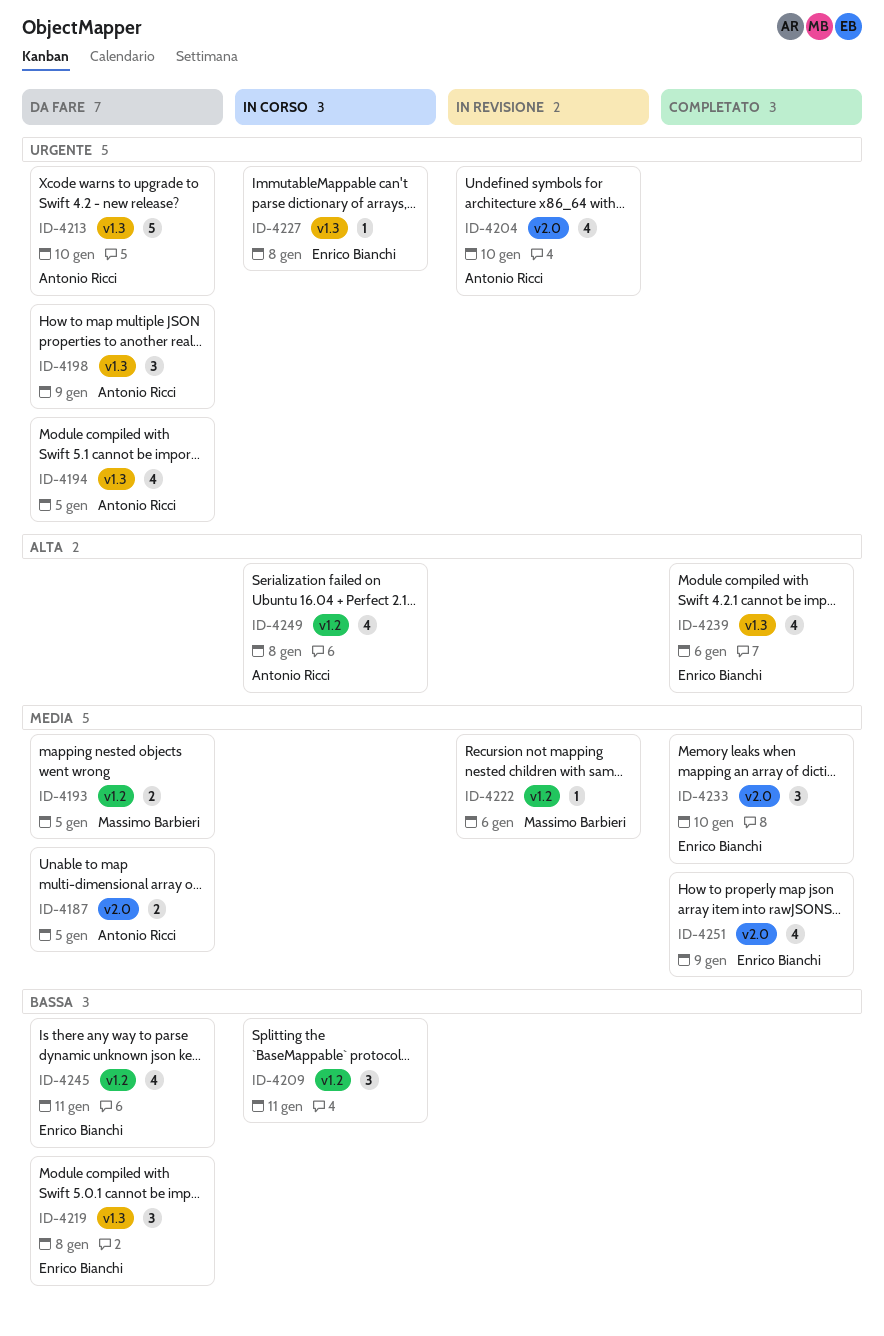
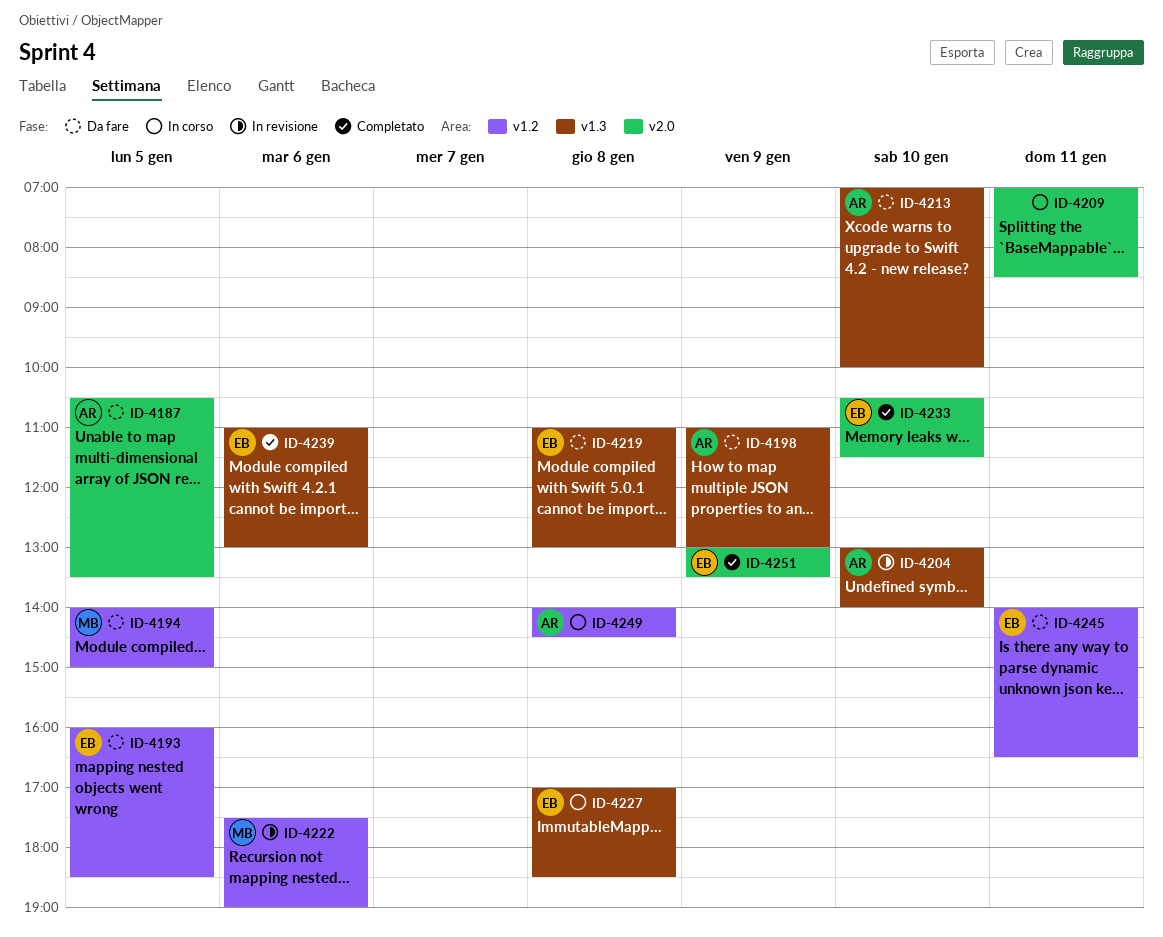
ID-4193, owner: Massimo Barbieri -> Enrico Bianchi
ID-4194, owner: Antonio Ricci -> Massimo Barbieri
ID-4194, label: v1.3 -> v1.2
ID-4204, label: v2.0 -> v1.3
ID-4209, label: v1.2 -> v2.0

